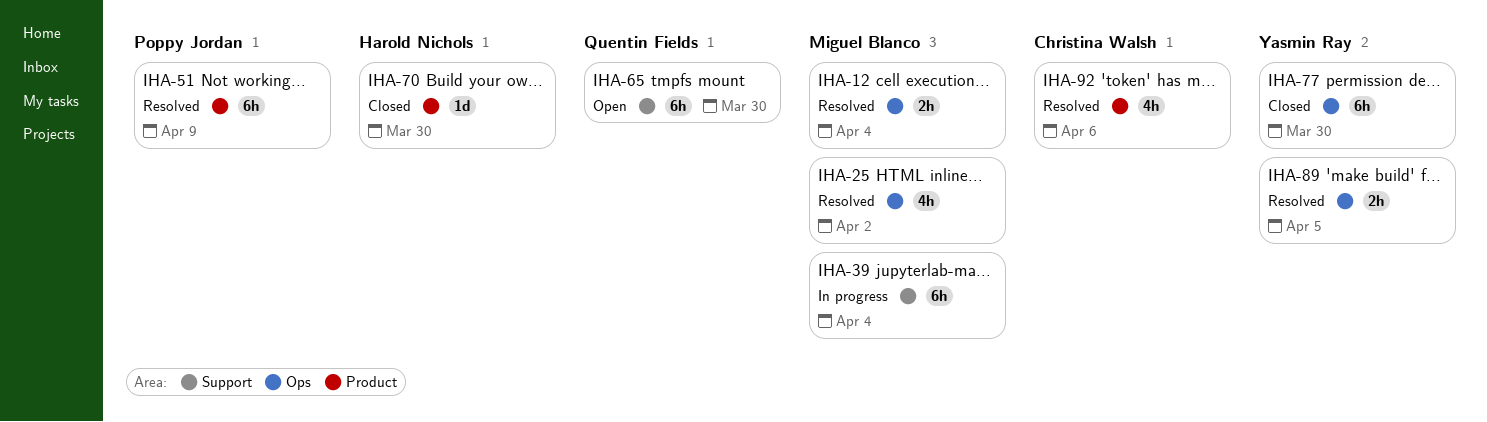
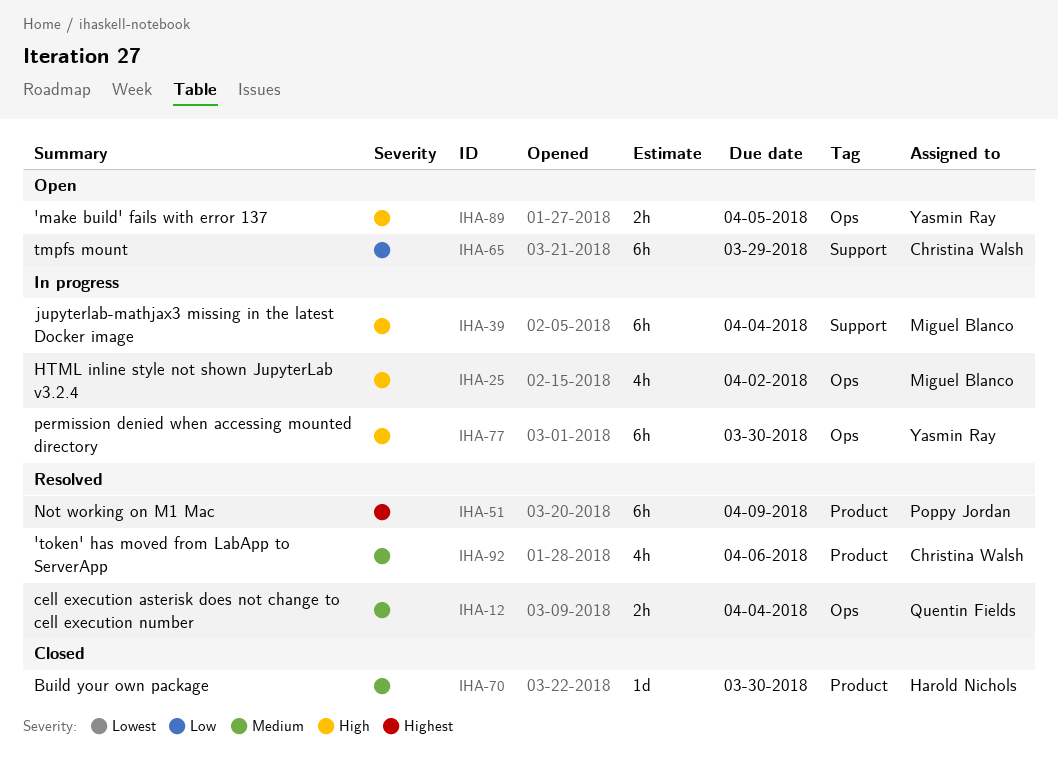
IHA-12, owner: Miguel Blanco -> Quentin Fields
IHA-25, status: Resolved -> In progress
IHA-65, owner: Quentin Fields -> Christina Walsh
IHA-65, due: Mar 30 -> Mar 29
IHA-77, status: Closed -> In progress
IHA-89, status: Resolved -> Open

